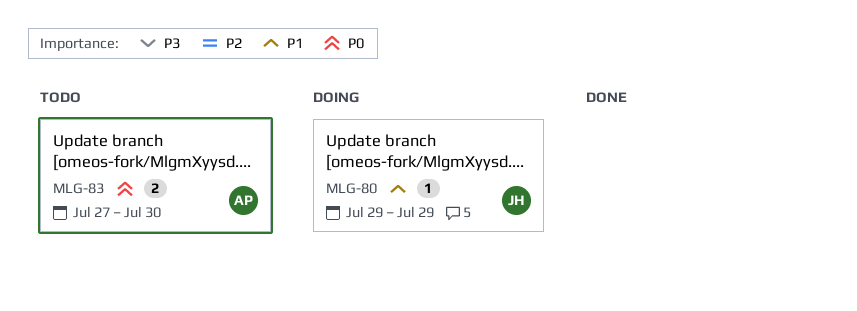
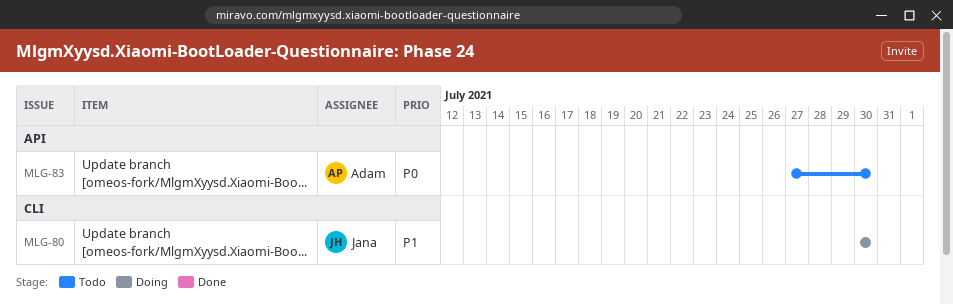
MLG-80, start: Jul 29 -> Jul 30
MLG-80, due: Jul 29 -> Jul 30

